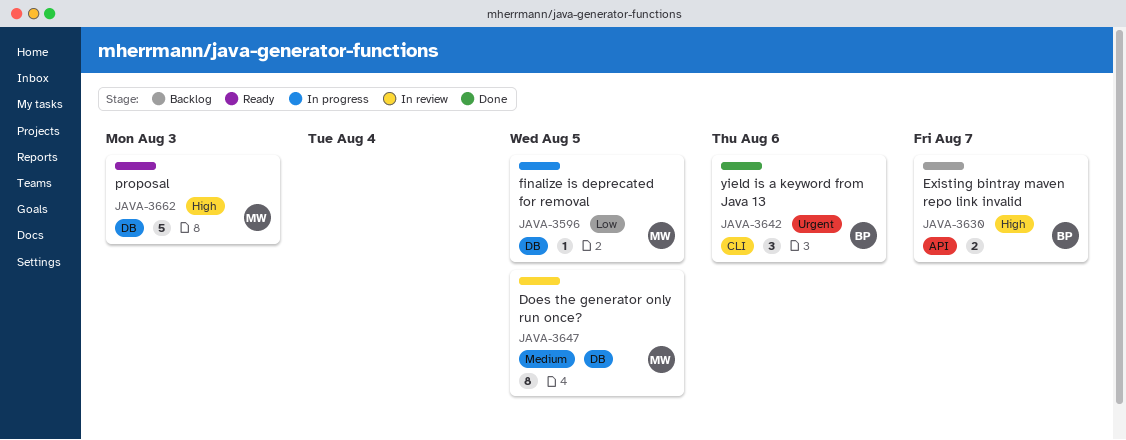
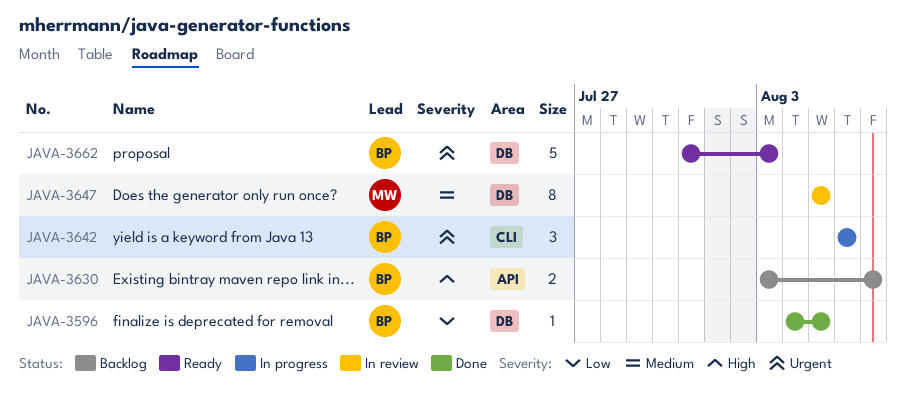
JAVA-3596, status: In progress -> Done
JAVA-3596, owner: MW -> BP
JAVA-3642, status: Done -> In progress
JAVA-3662, owner: MW -> BP
JAVA-3662, priority: High -> Urgent

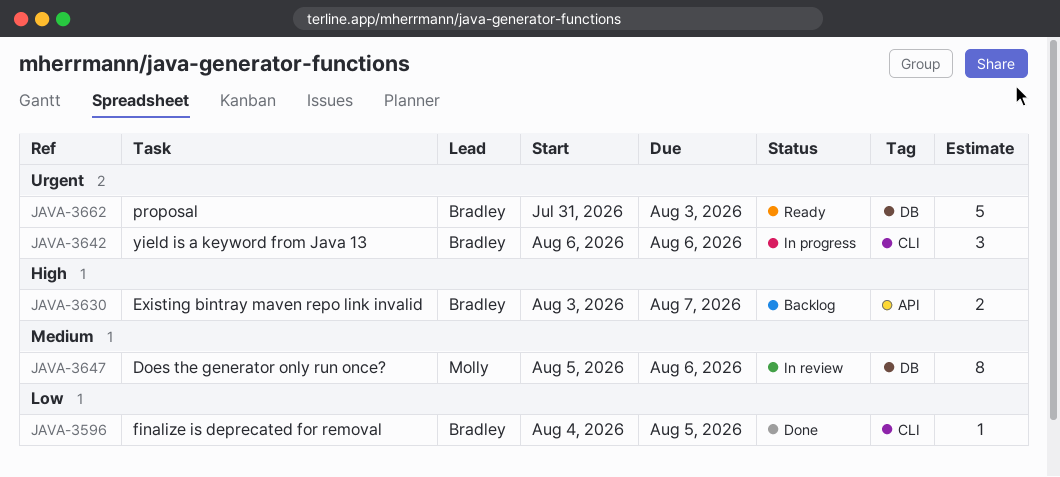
JAVA-3596, label: DB -> CLI
JAVA-3647, due: Aug 5 -> Aug 6

